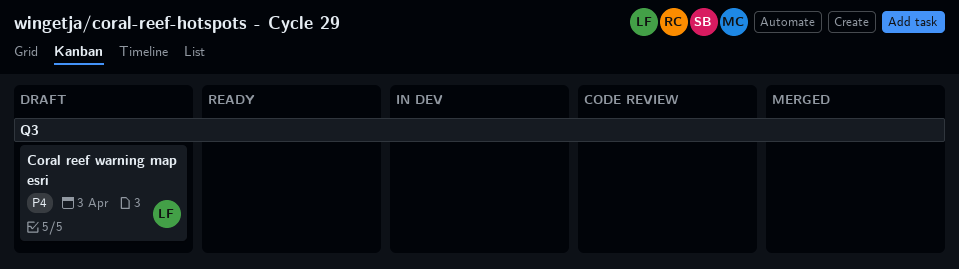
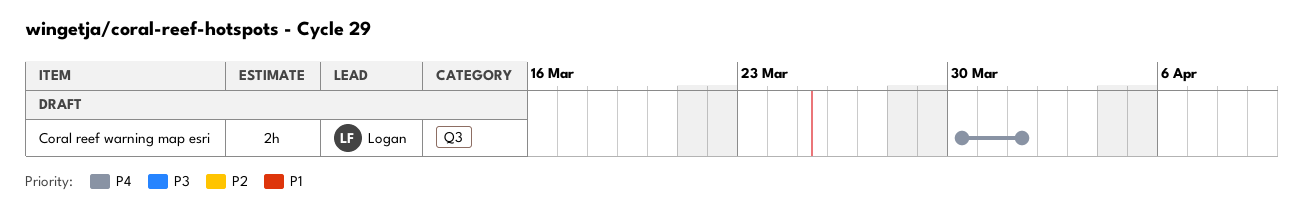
Coral reef warning map esri, due: Apr 3 -> Apr 1

